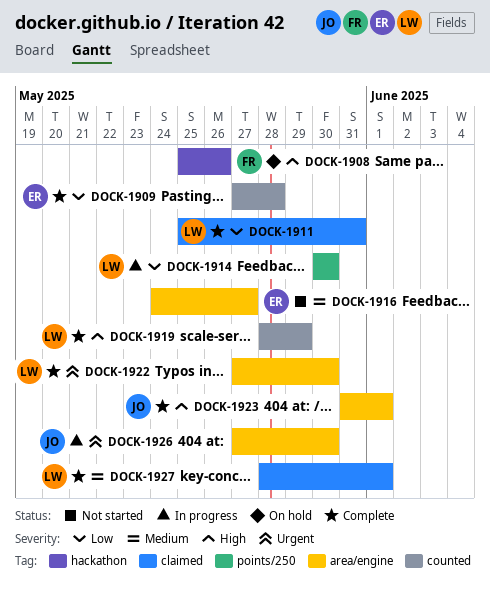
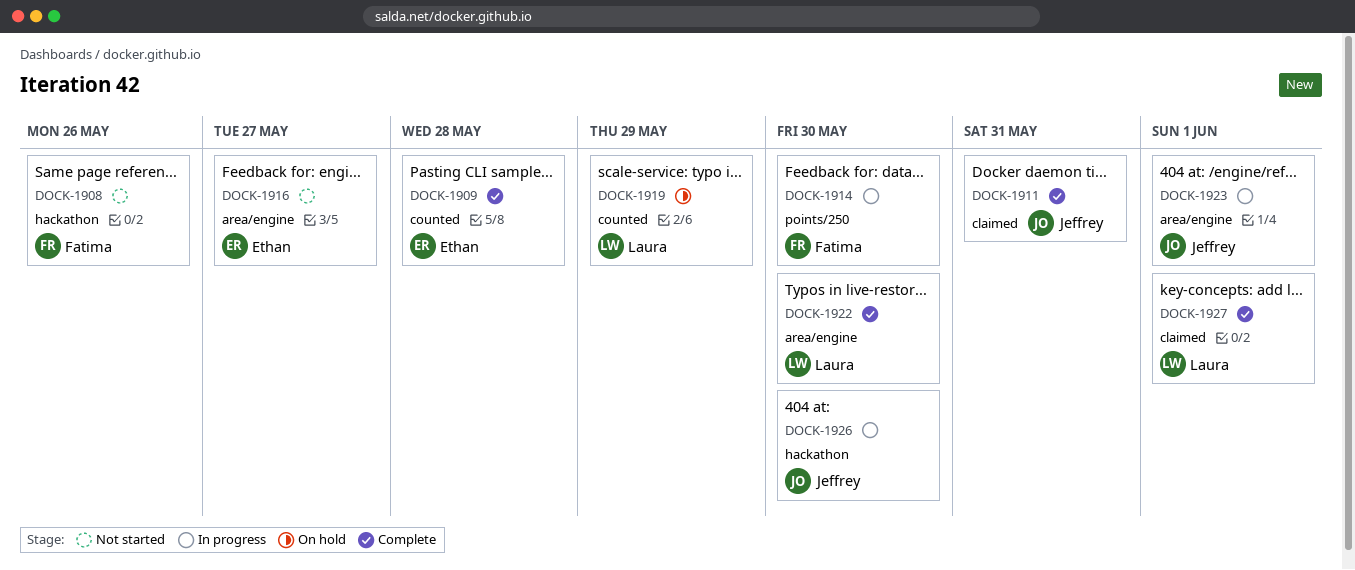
DOCK-1908, status: On hold -> Not started
DOCK-1911, owner: Laura -> Jeffrey
DOCK-1914, owner: Laura -> Fatima
DOCK-1919, status: Complete -> On hold
DOCK-1923, status: Complete -> In progress
DOCK-1926, label: area/engine -> hackathon

